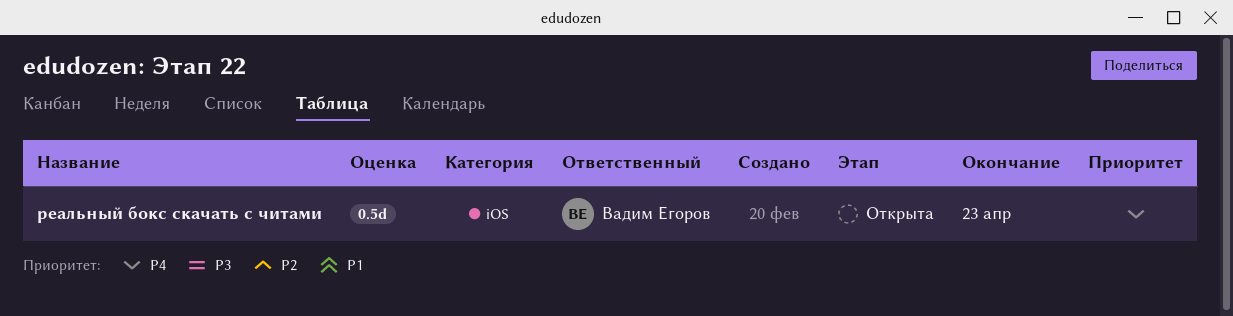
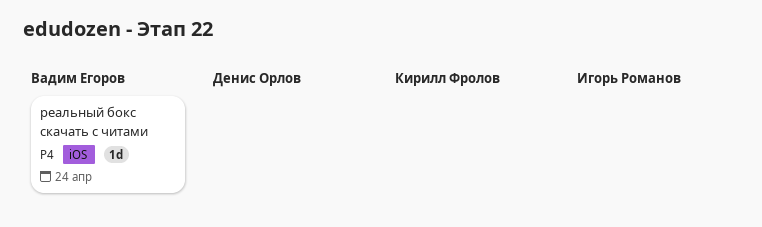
реальный бокс скачать с читами, estimate: 0.5d -> 1d
реальный бокс скачать с читами, due: Apr 23 -> Apr 24

